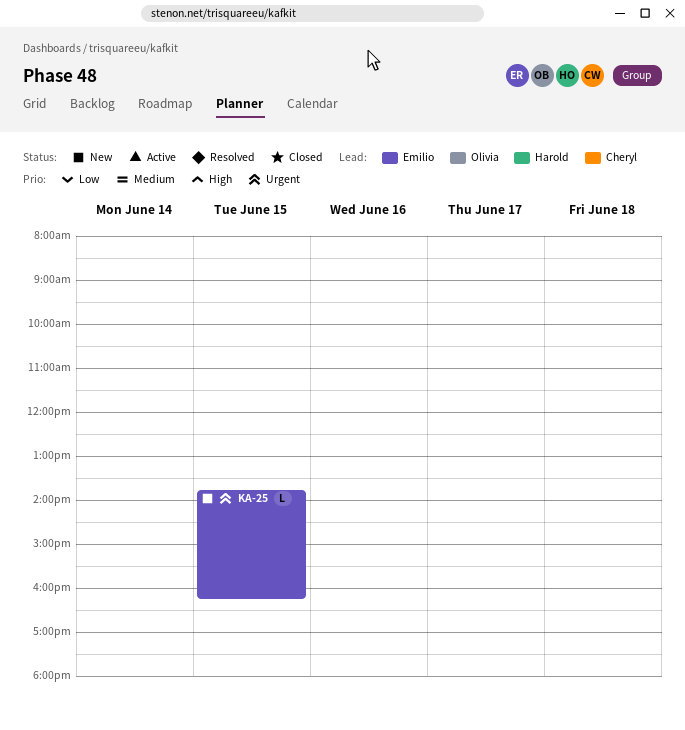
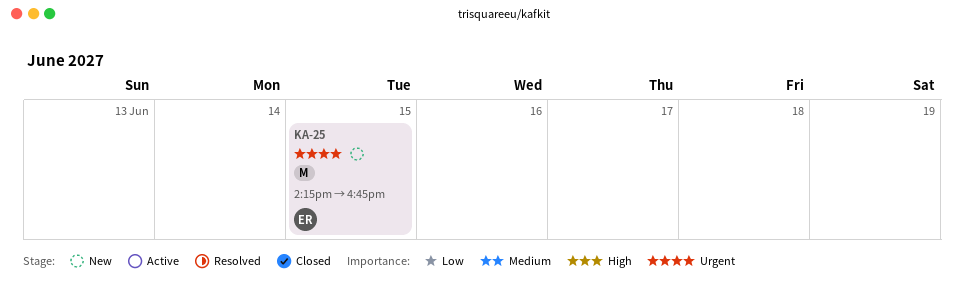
KA-25, estimate: L -> M
KA-25, begins: 13:45 -> 14:15
KA-25, ends: 16:15 -> 16:45

